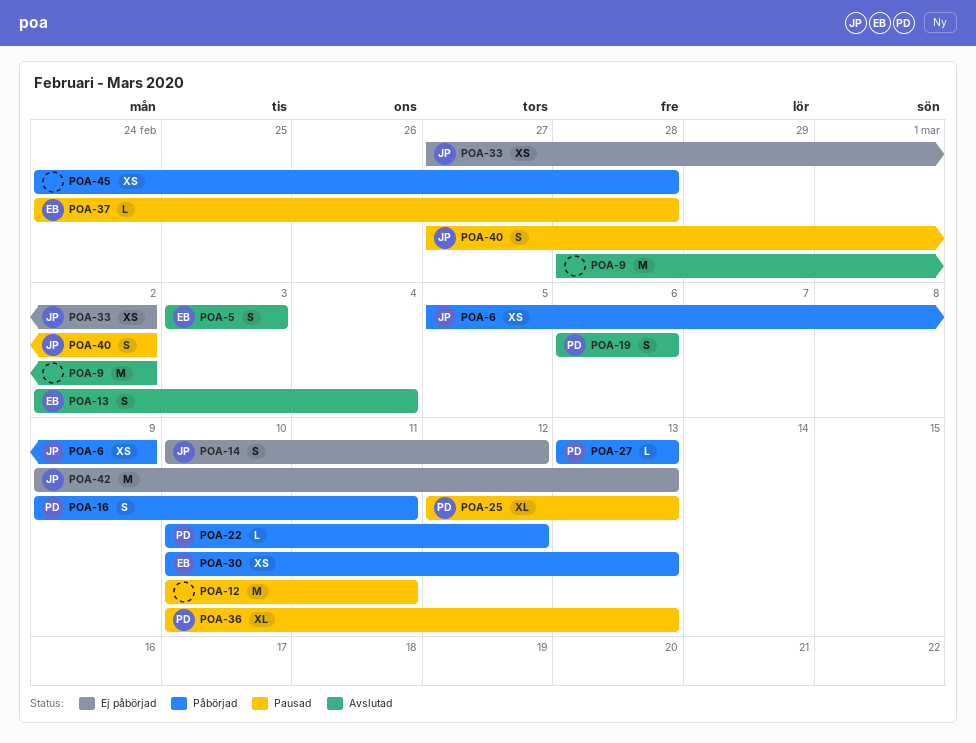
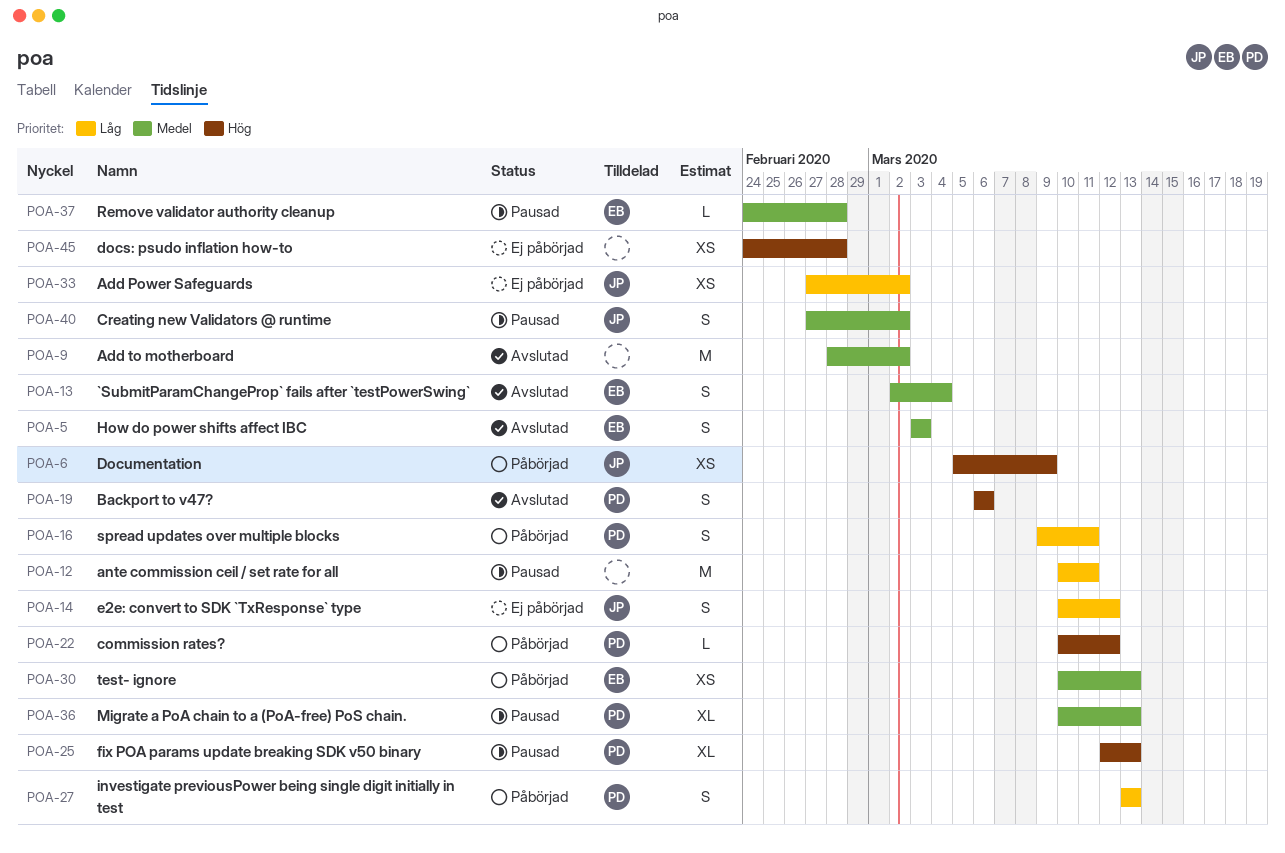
POA-27, estimate: L -> S
POA-42: present -> none
POA-45, status: Påbörjad -> Ej påbörjad

